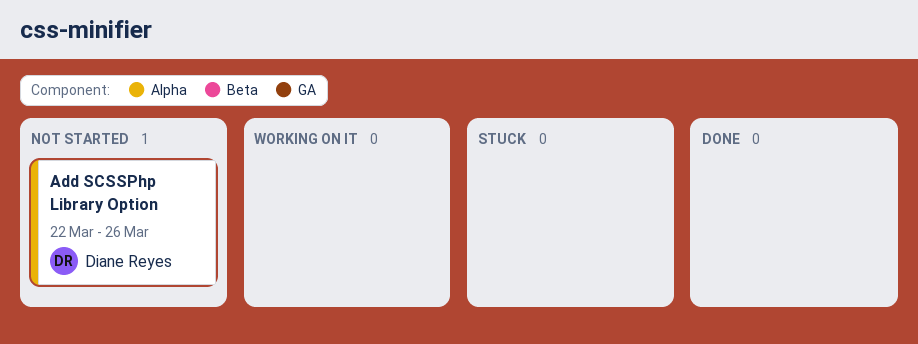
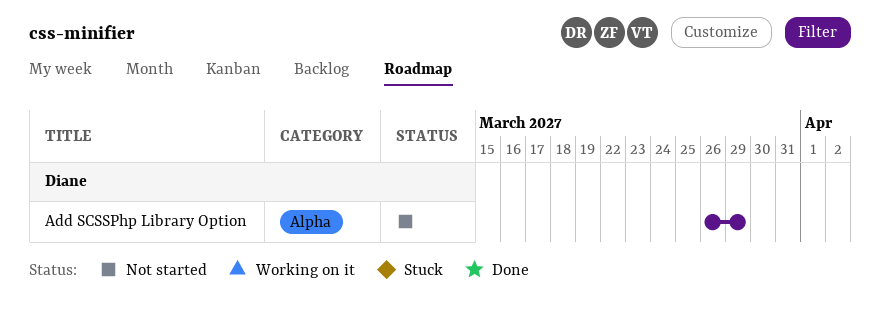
Add SCSSPhp Library Option, start: Mar 22 -> Mar 26
Add SCSSPhp Library Option, due: Mar 26 -> Mar 29

